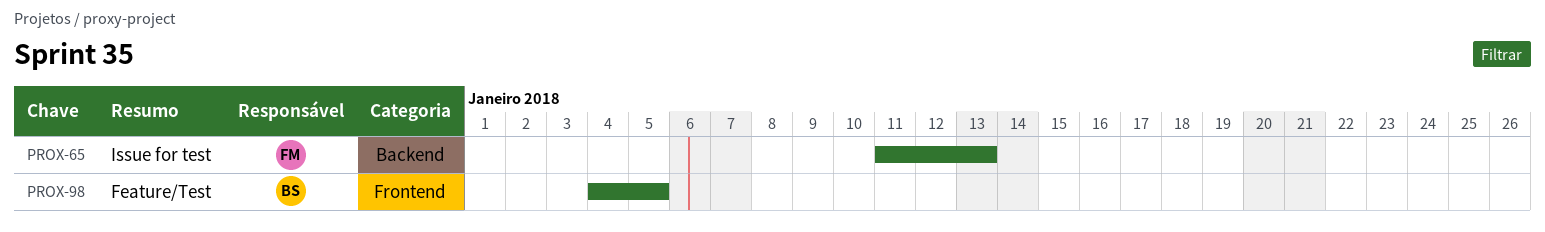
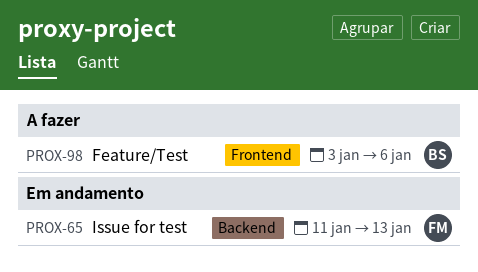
PROX-98, start: Jan 4 -> Jan 3
PROX-98, due: Jan 5 -> Jan 6

